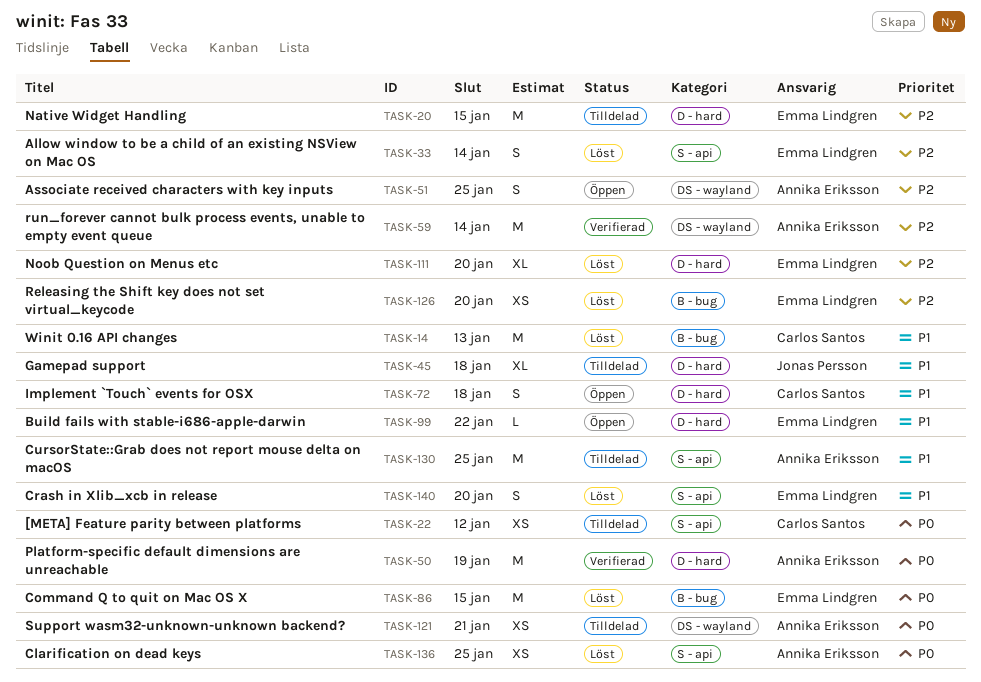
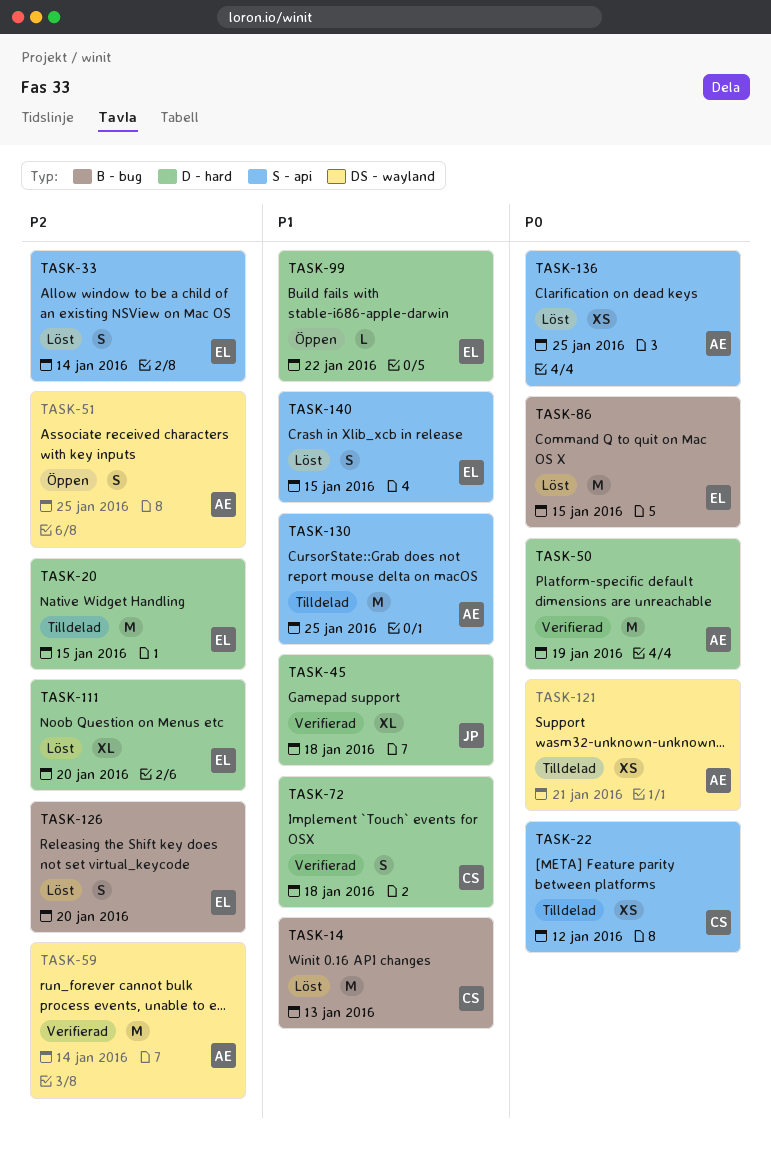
TASK-45, status: Tilldelad -> Verifierad
TASK-72, status: Öppen -> Verifierad
TASK-126, estimate: XS -> S
TASK-140, due: Jan 20 -> Jan 15

